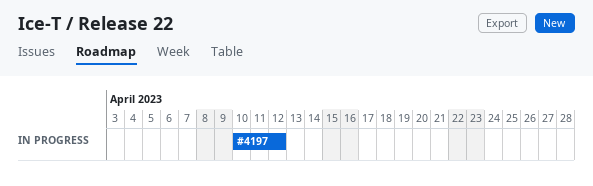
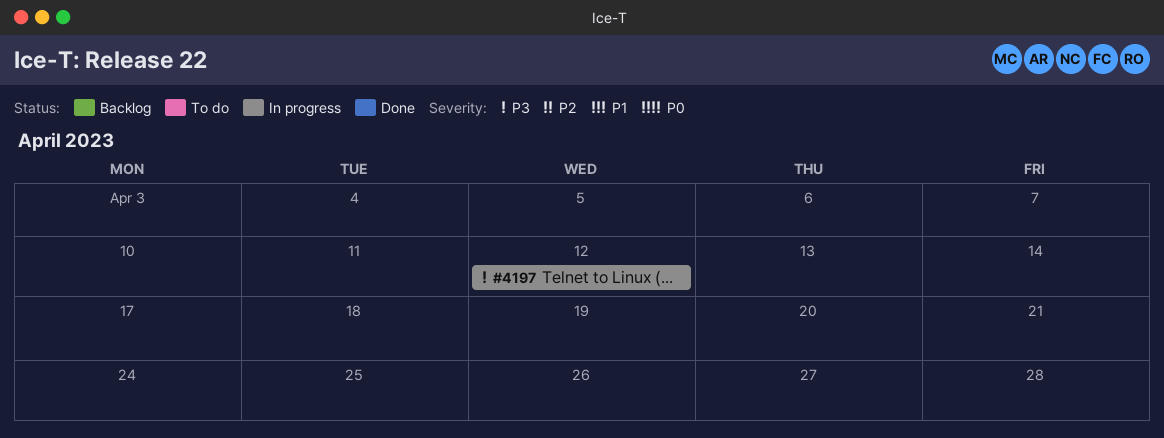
#4197, start: Apr 10 -> Apr 12

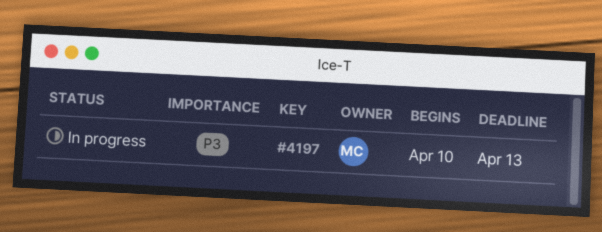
#4197, start: Apr 12 -> Apr 10
#4197, due: Apr 12 -> Apr 13

